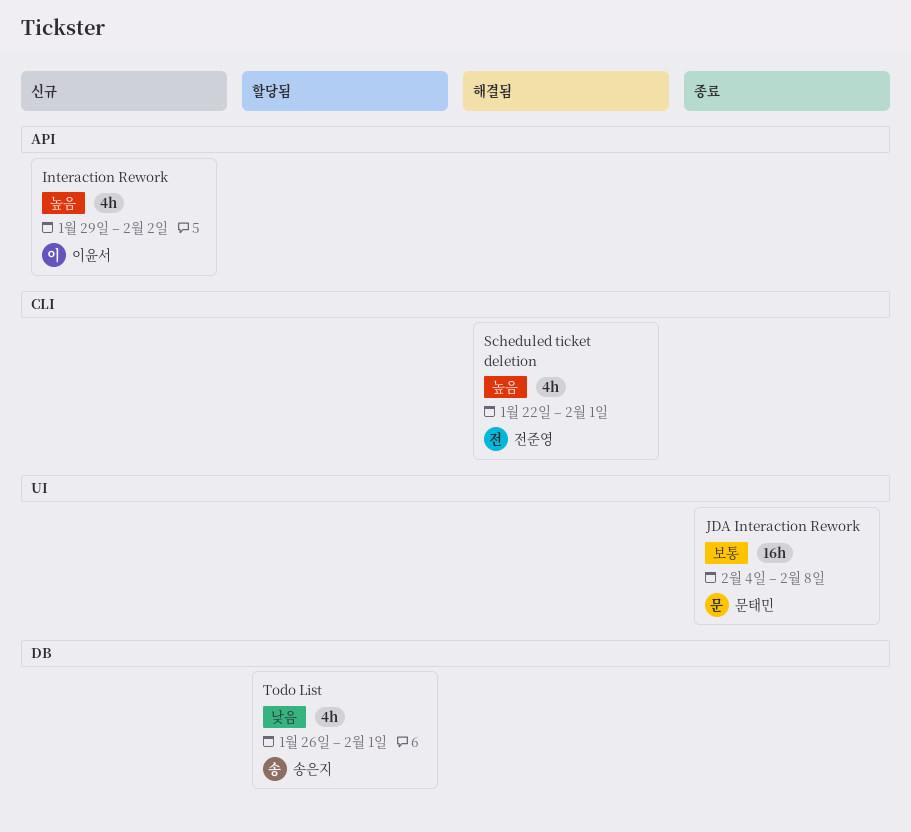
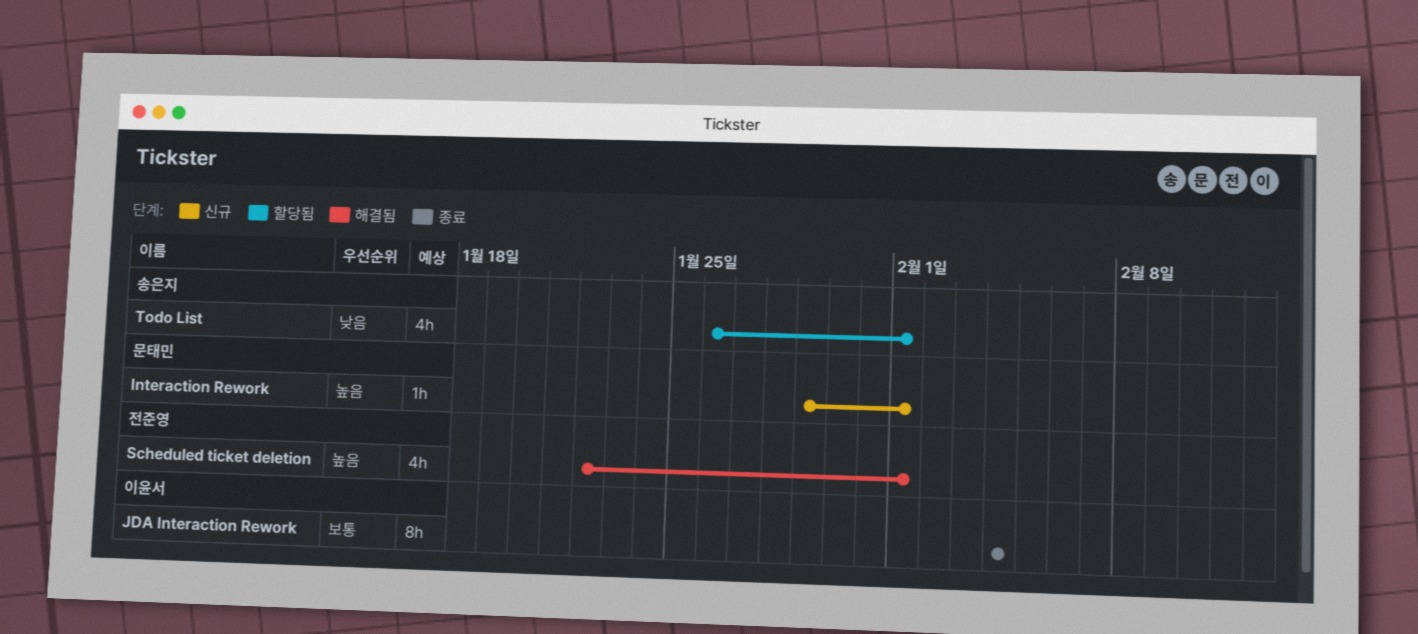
Interaction Rework, owner: 이윤서 -> 문태민
Interaction Rework, estimate: 4h -> 1h
Interaction Rework, due: Feb 2 -> Feb 1
JDA Interaction Rework, owner: 문태민 -> 이윤서
JDA Interaction Rework, estimate: 16h -> 8h
JDA Interaction Rework, due: Feb 8 -> Feb 4

